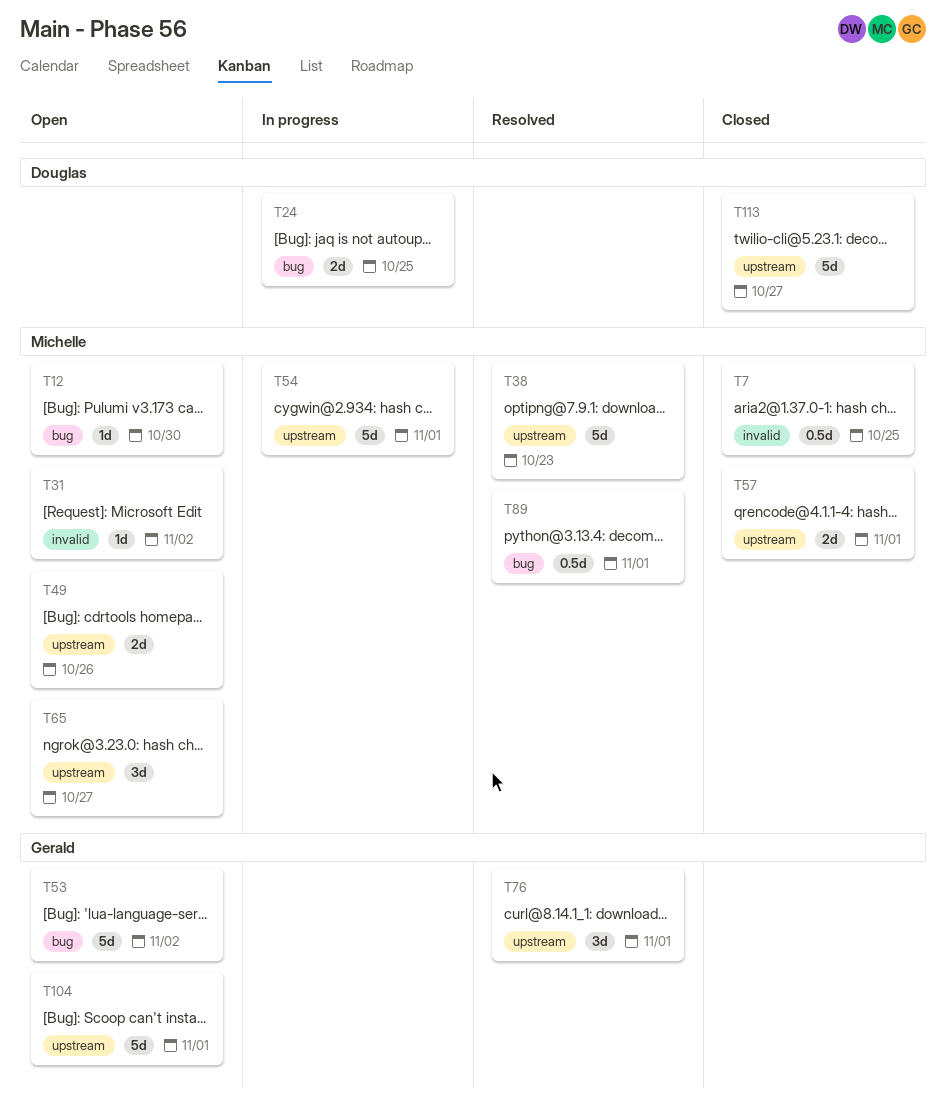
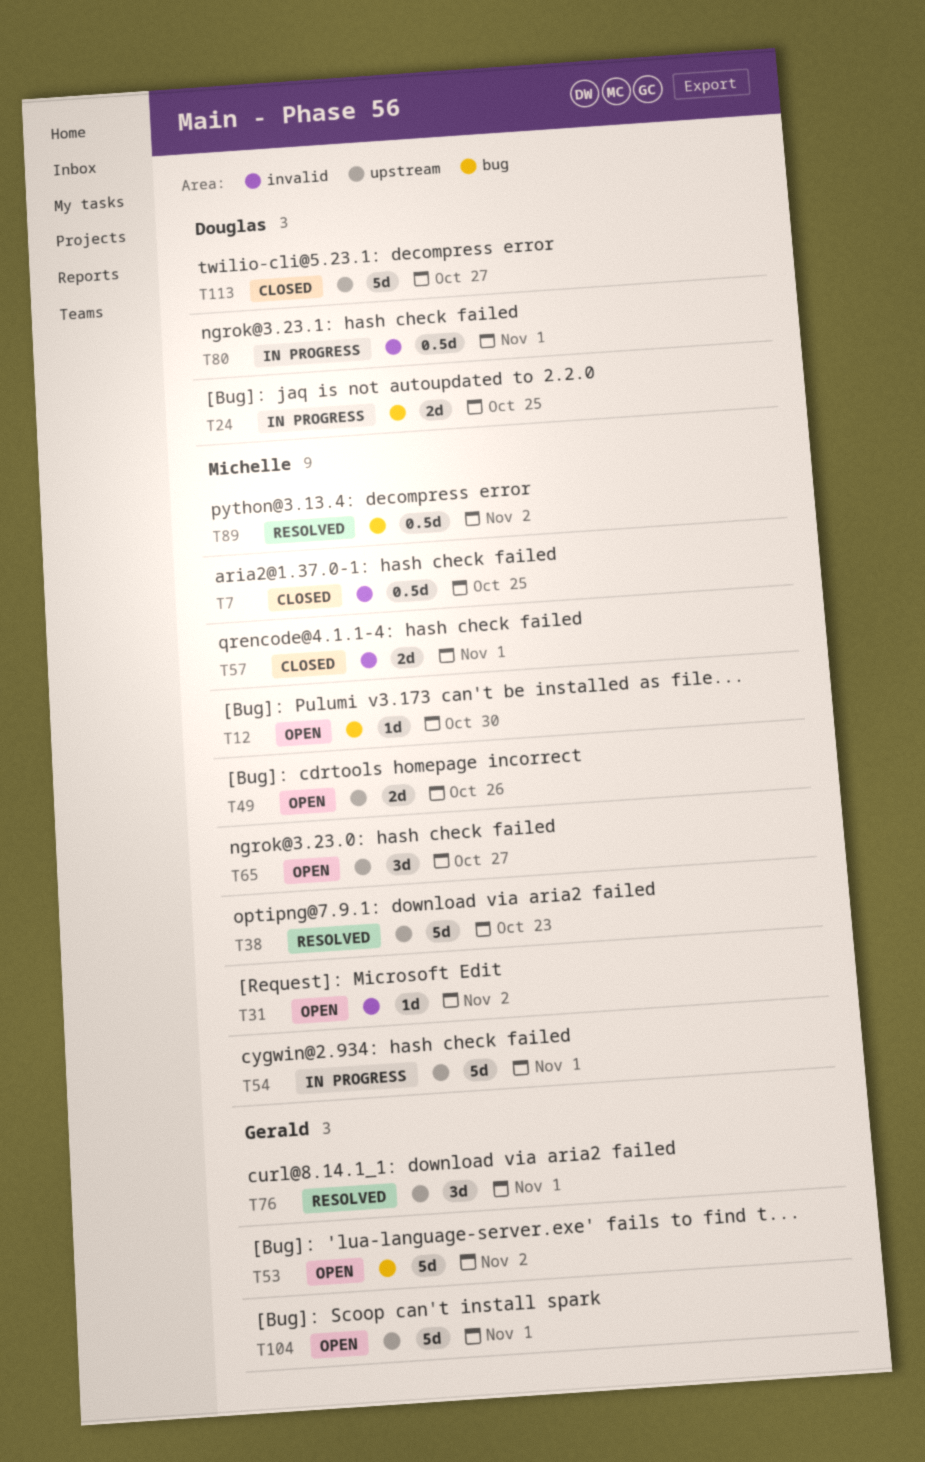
T57, label: upstream -> invalid
T80: none -> present
T89, due: Nov 1 -> Nov 2

